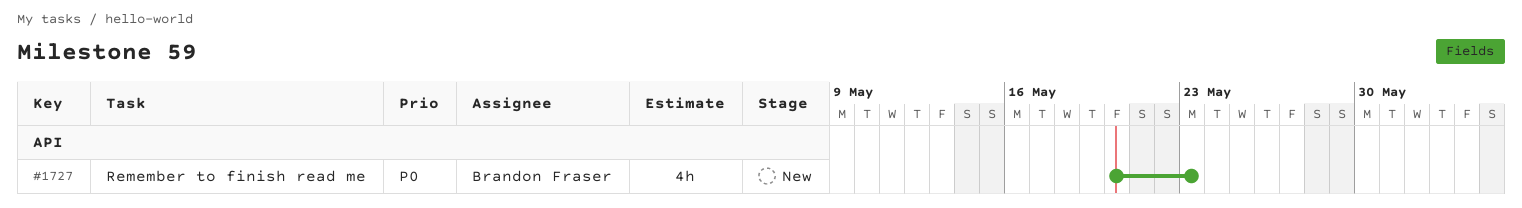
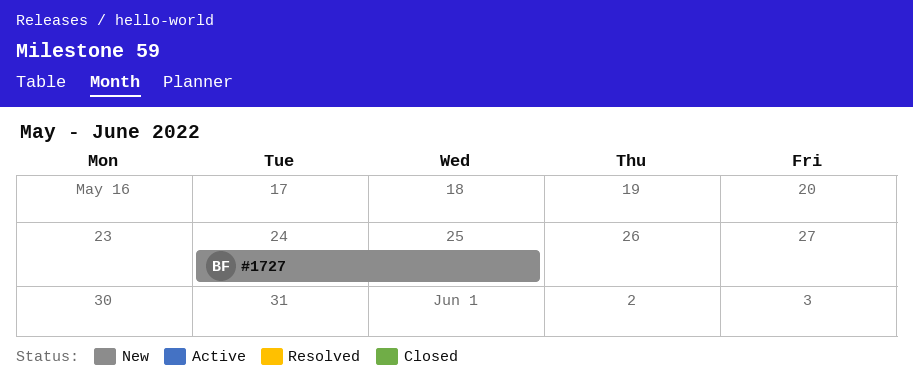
#1727, start: May 20 -> May 24
#1727, due: May 23 -> May 25

